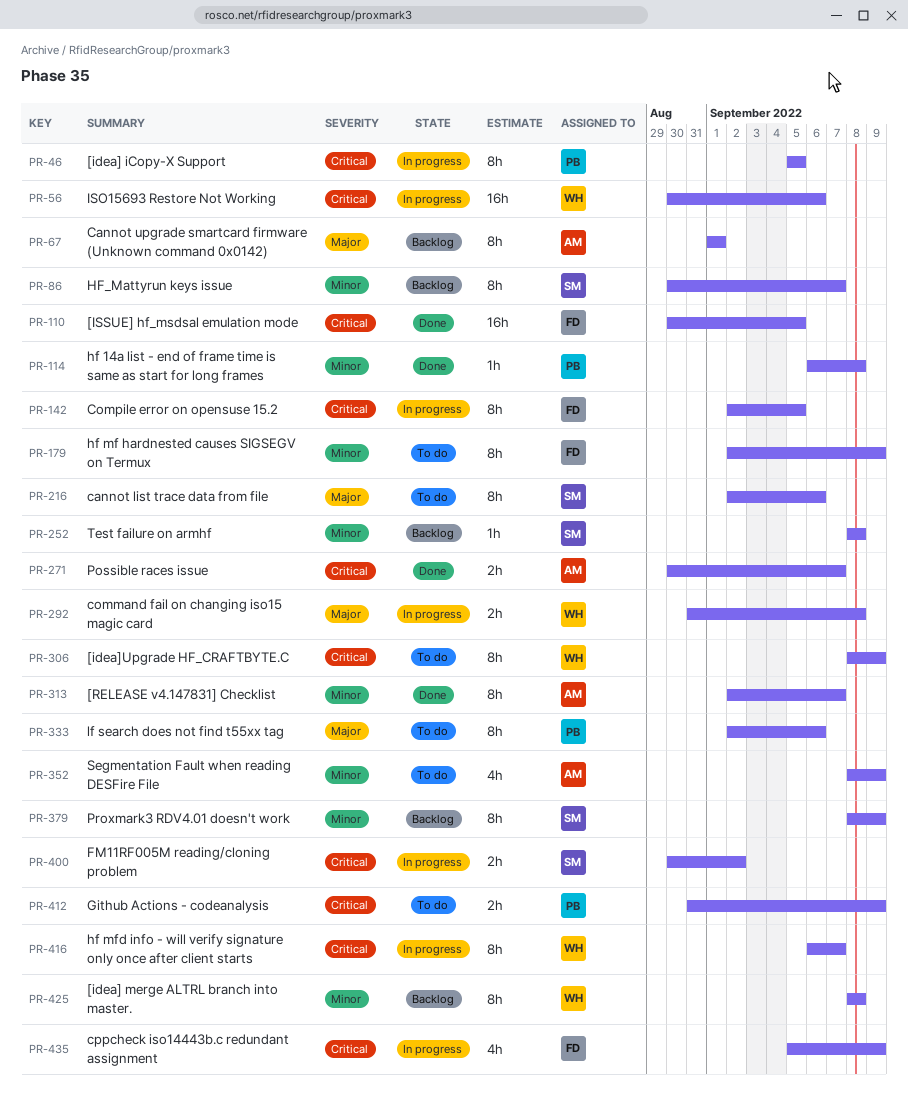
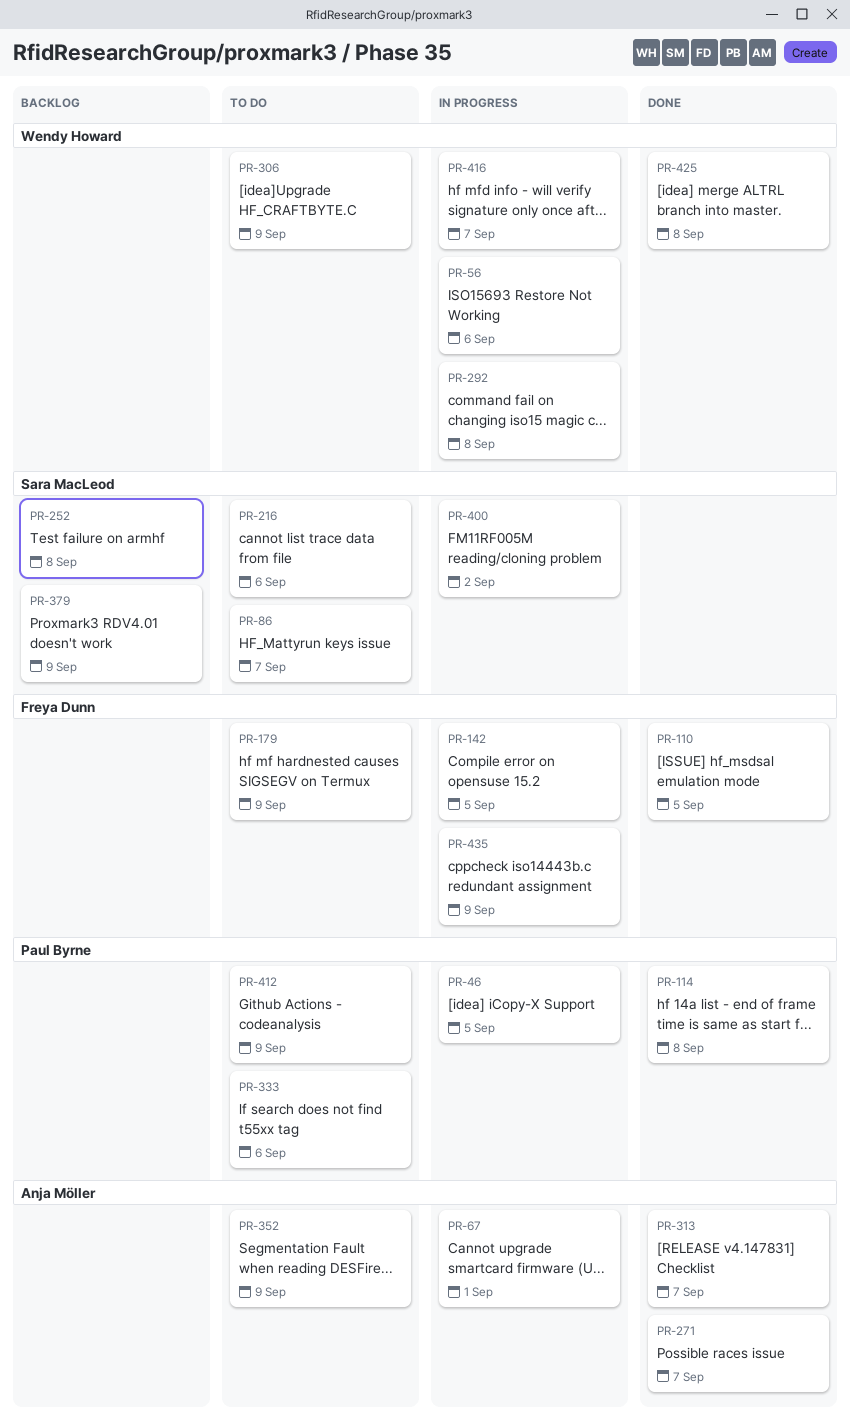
PR-67, status: Backlog -> In progress
PR-86, status: Backlog -> To do
PR-425, status: Backlog -> Done

